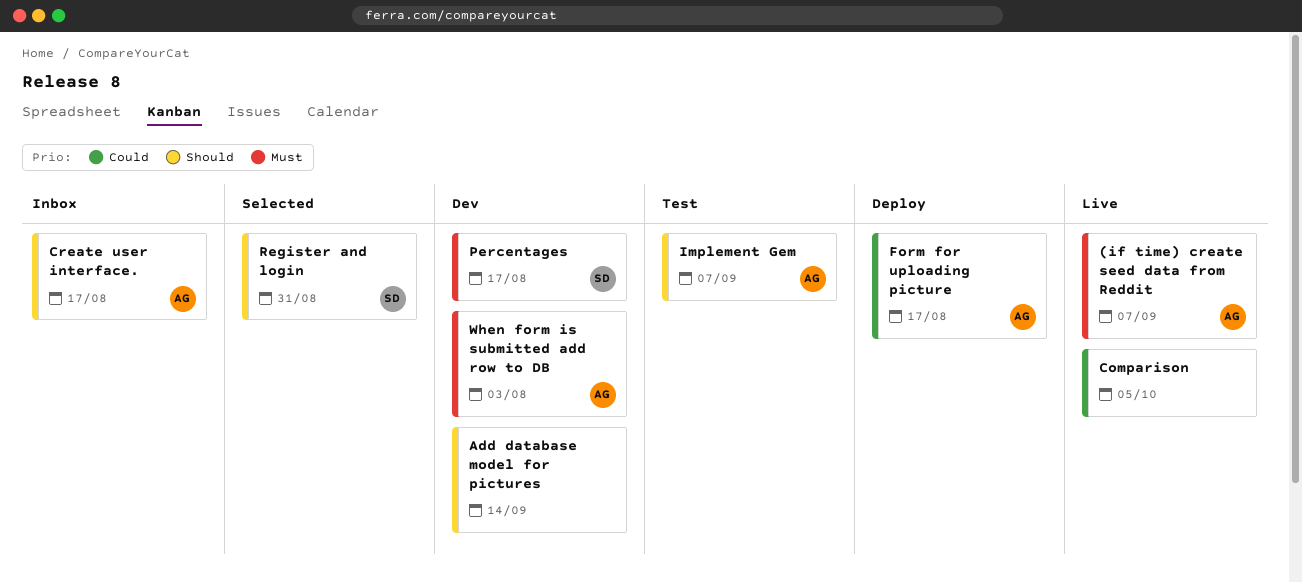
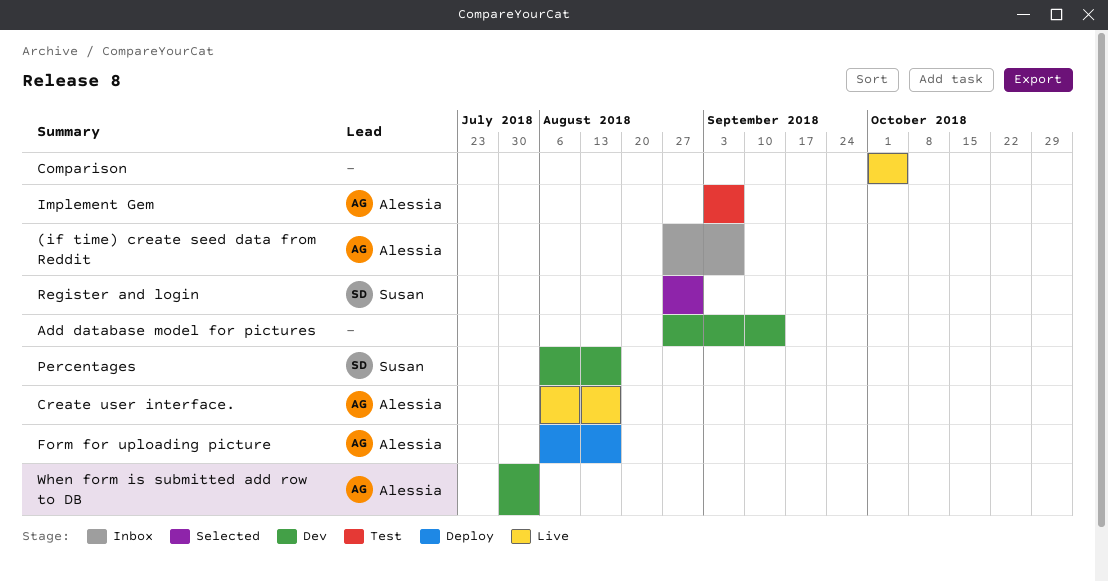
(if time) create seed data from Reddit, status: Live -> Inbox
Create user interface., status: Inbox -> Live

